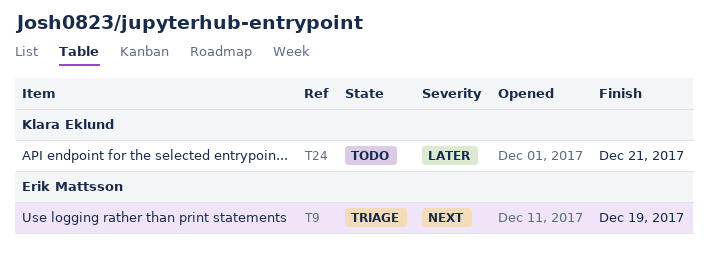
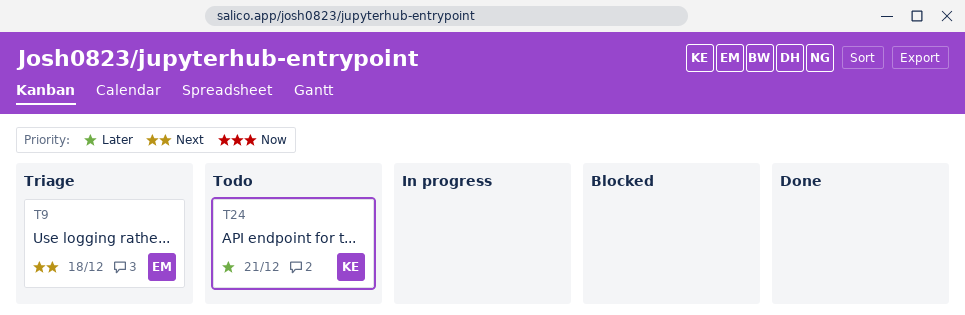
T9, due: Dec 19 -> Dec 18

